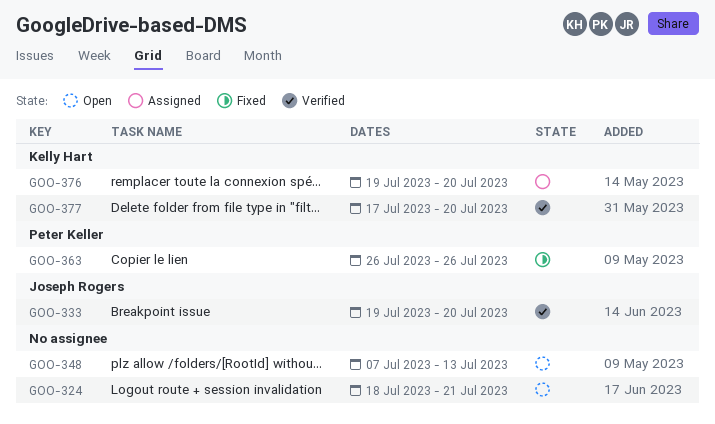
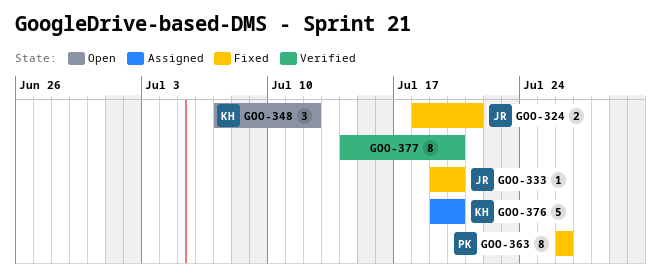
GOO-324, status: Open -> Fixed
GOO-324, owner: none -> Joseph Rogers
GOO-333, status: Verified -> Fixed
GOO-348, owner: none -> Kelly Hart
GOO-348, due: Jul 13 -> Jul 12
GOO-377, owner: Kelly Hart -> none
GOO-377, start: Jul 17 -> Jul 14

